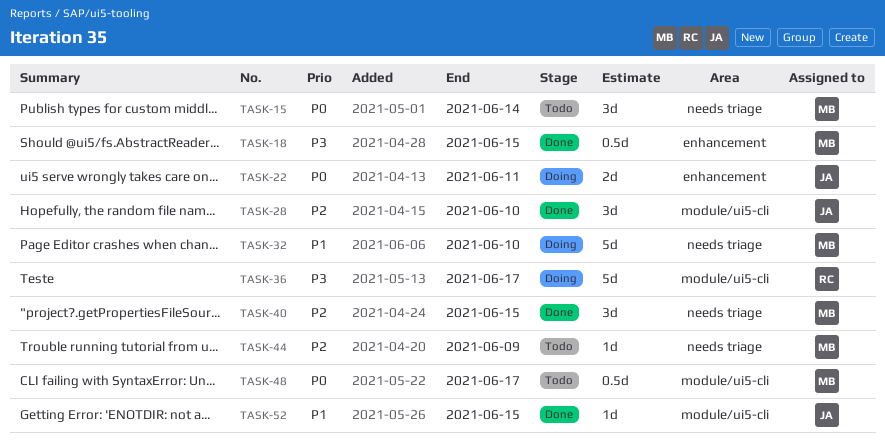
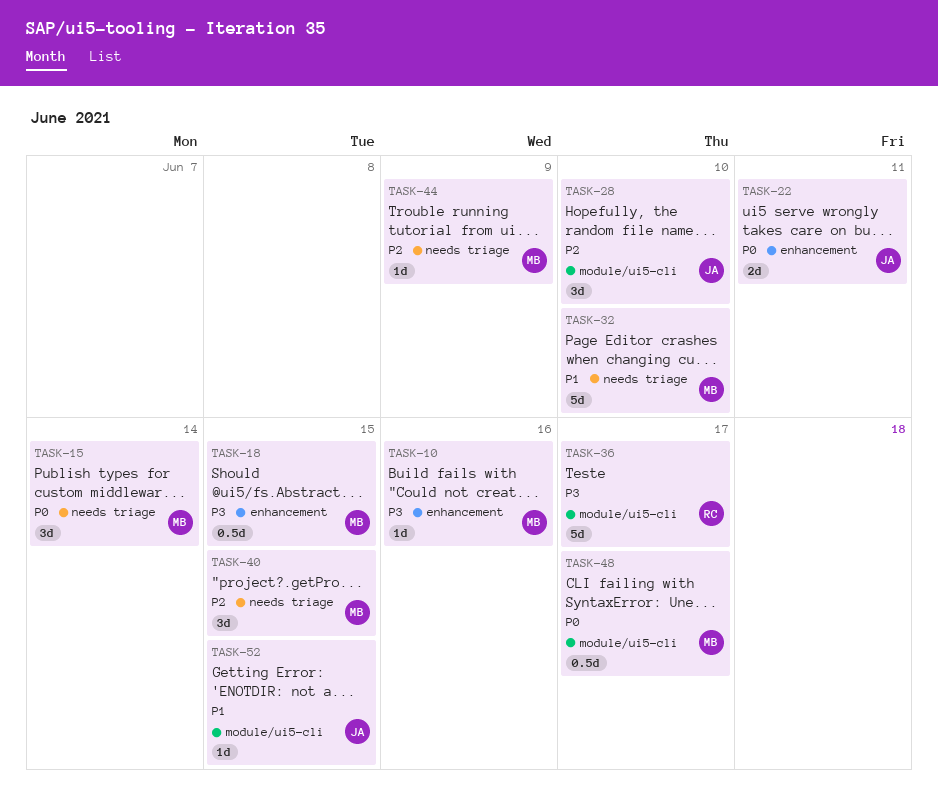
TASK-10: none -> present

